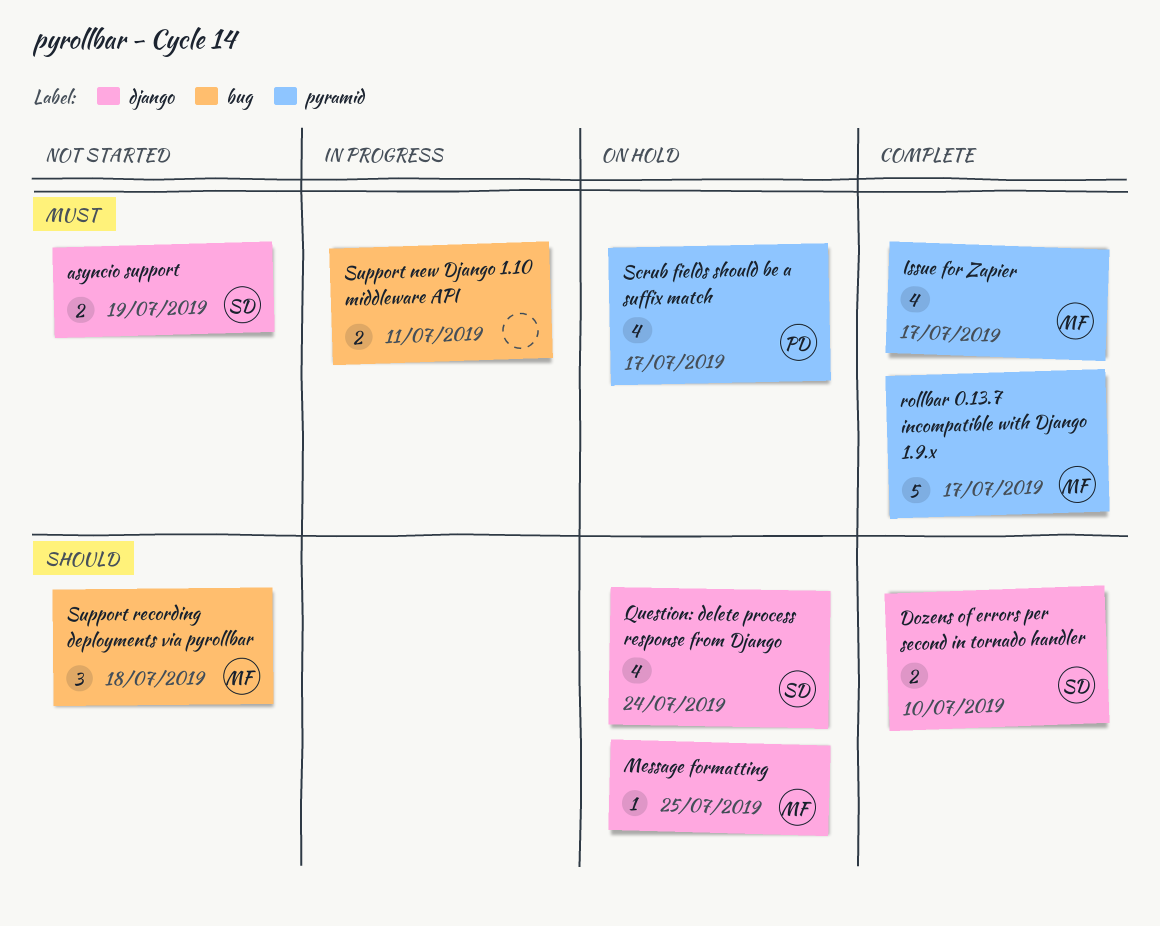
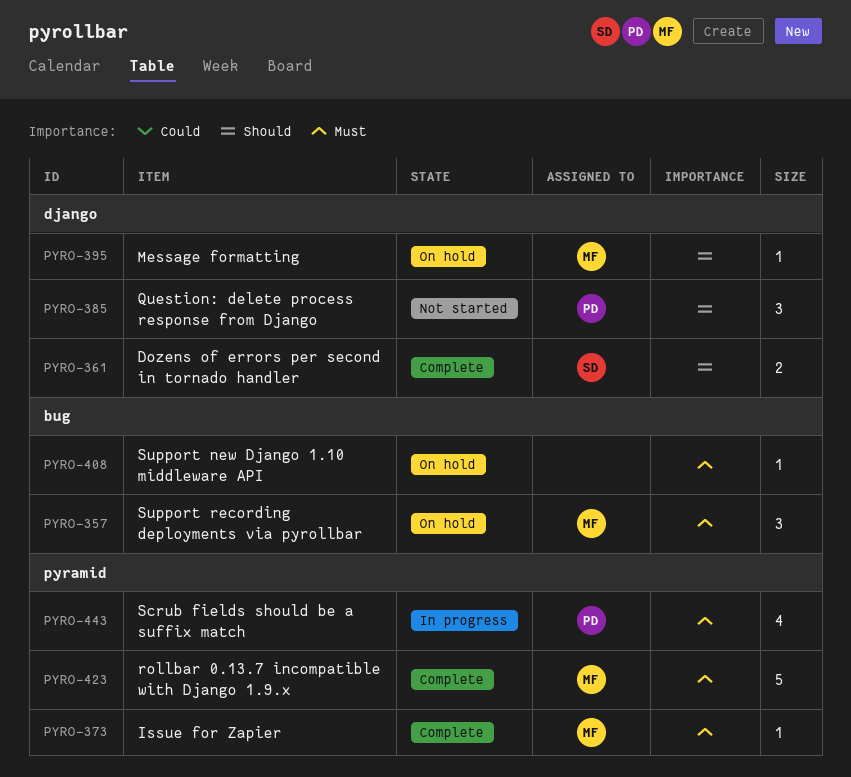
asyncio support: present -> none
Issue for Zapier, estimate: 4 -> 1
Question: delete process response from Django, status: On hold -> Not started
Question: delete process response from Django, owner: SD -> PD
Question: delete process response from Django, estimate: 4 -> 3
Scrub fields should be a suffix match, status: On hold -> In progress
Support new Django 1.10 middleware API, status: In progress -> On hold
Support new Django 1.10 middleware API, estimate: 2 -> 1
Support recording deployments via pyrollbar, status: Not started -> On hold
Support recording deployments via pyrollbar, priority: Should -> Must

